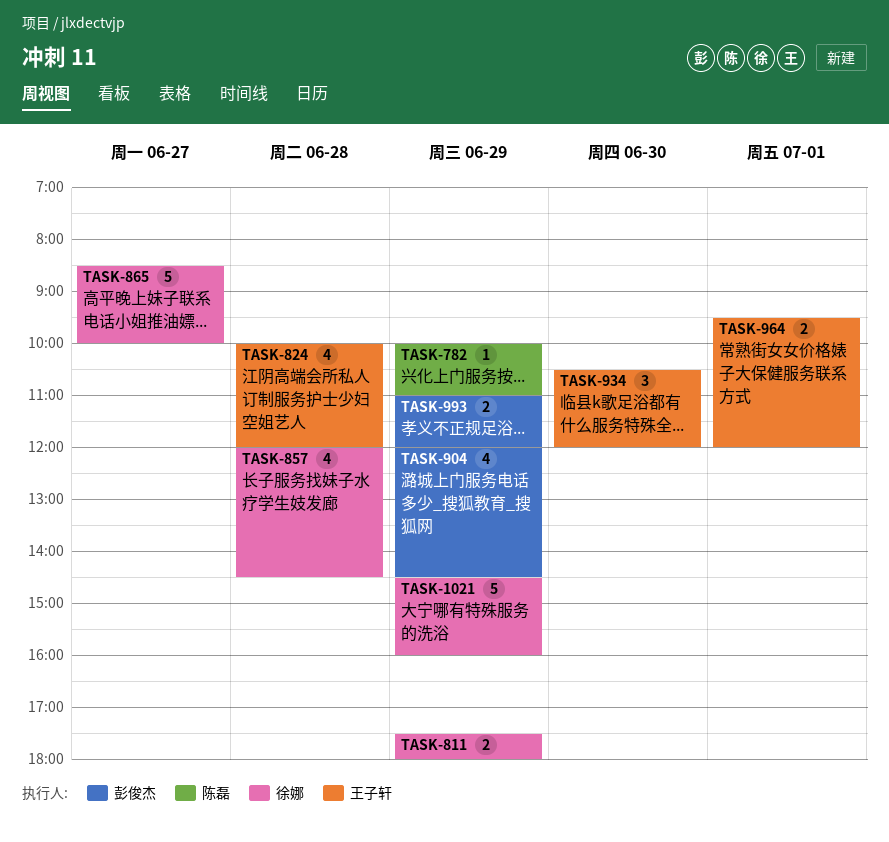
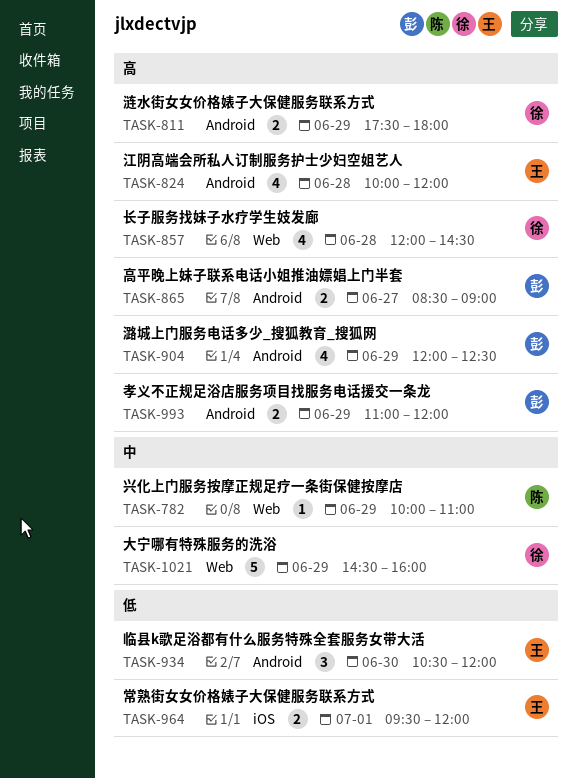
TASK-865, owner: 徐娜 -> 彭俊杰
TASK-865, estimate: 5 -> 2
TASK-865, ends: 10:00 -> 09:00
TASK-904, ends: 14:30 -> 12:30

